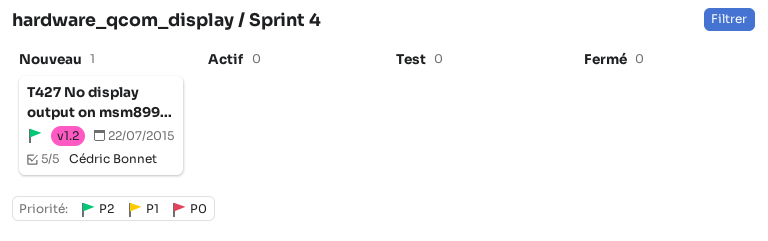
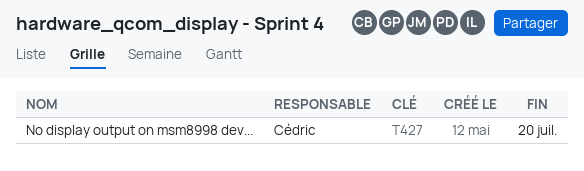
T427, due: Jul 22 -> Jul 20

